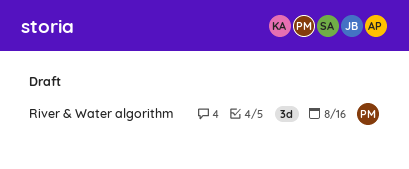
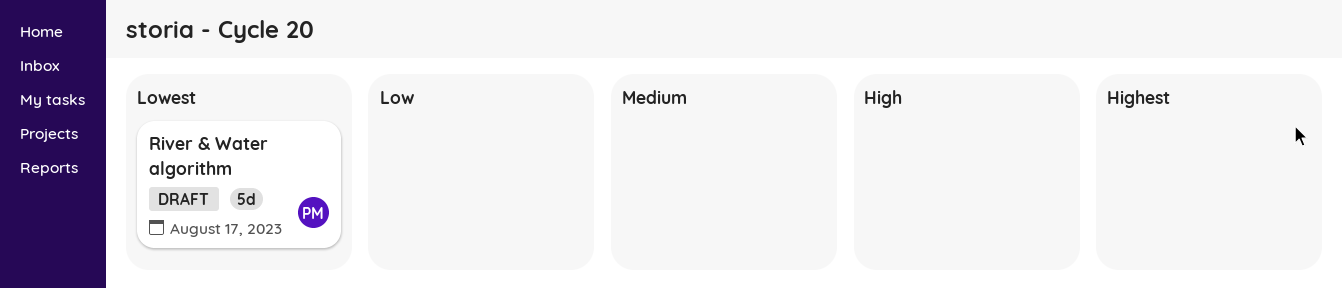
River & Water algorithm, estimate: 3d -> 5d
River & Water algorithm, due: Aug 16 -> Aug 17

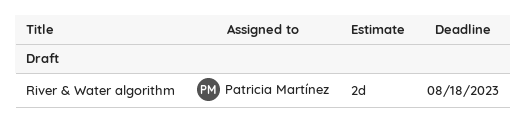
River & Water algorithm, estimate: 5d -> 2d
River & Water algorithm, due: Aug 17 -> Aug 18

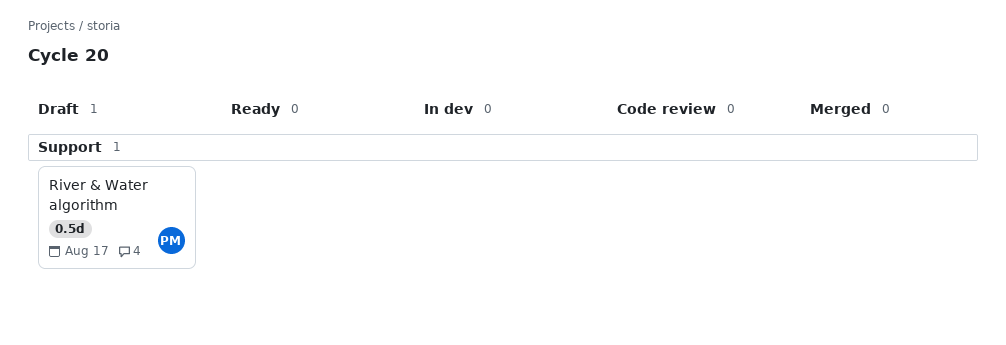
River & Water algorithm, estimate: 2d -> 0.5d
River & Water algorithm, due: Aug 18 -> Aug 17

